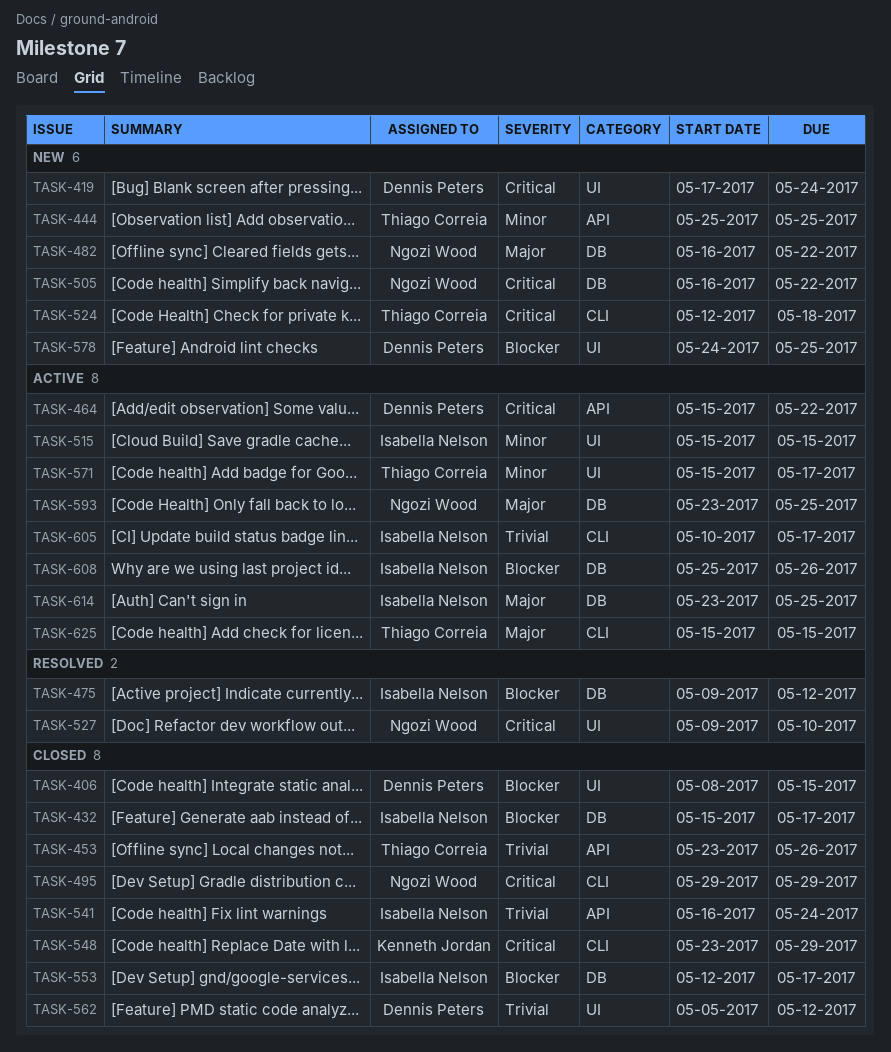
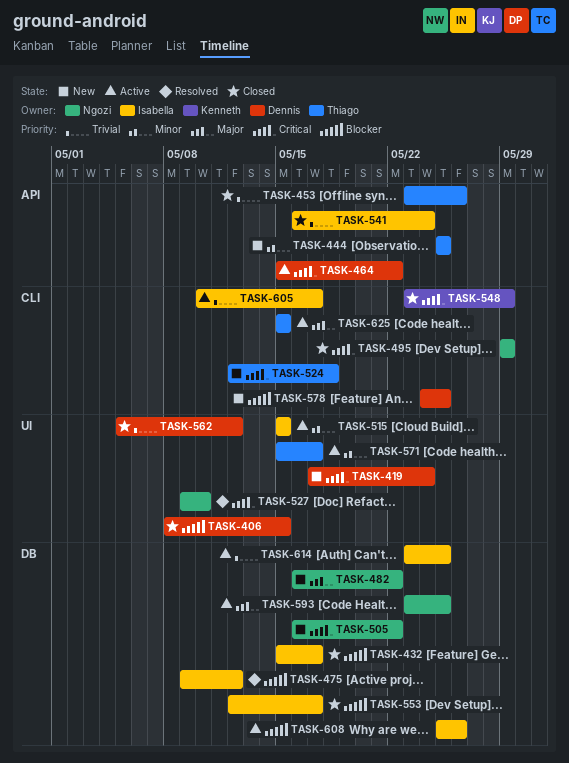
TASK-578, label: UI -> CLI
TASK-614, priority: Major -> Trivial

